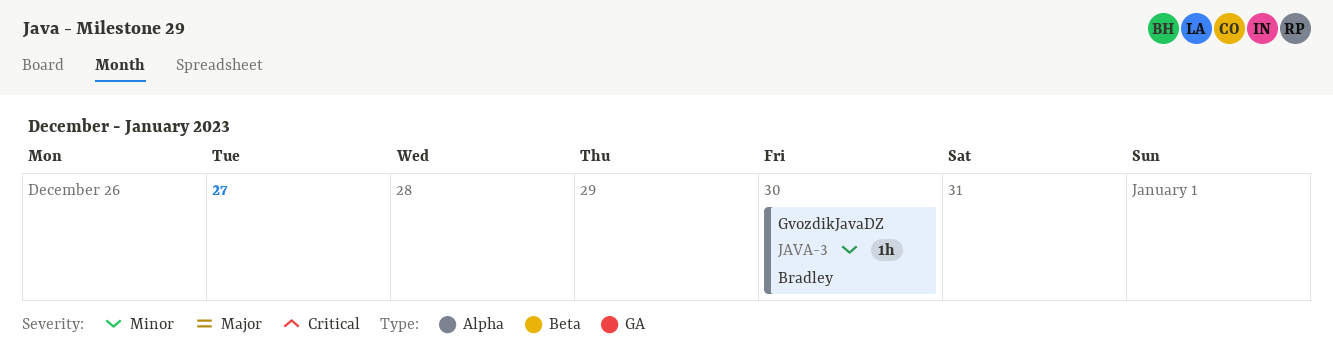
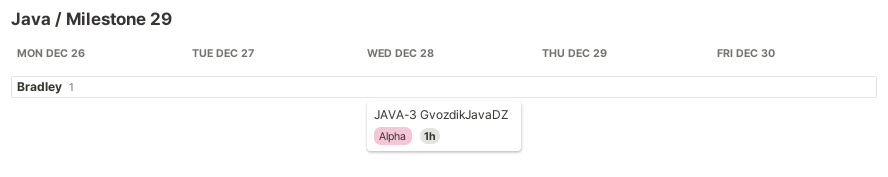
JAVA-3, due: Dec 30 -> Dec 28

